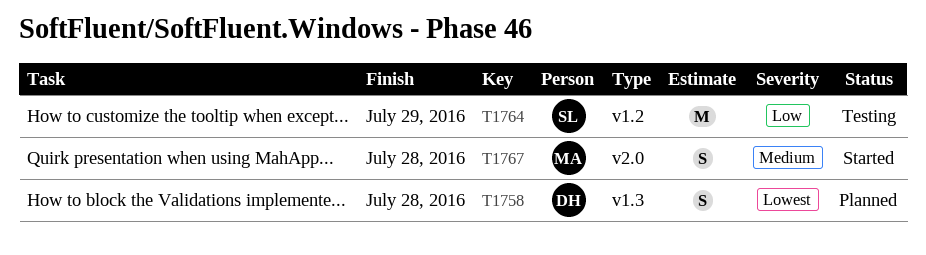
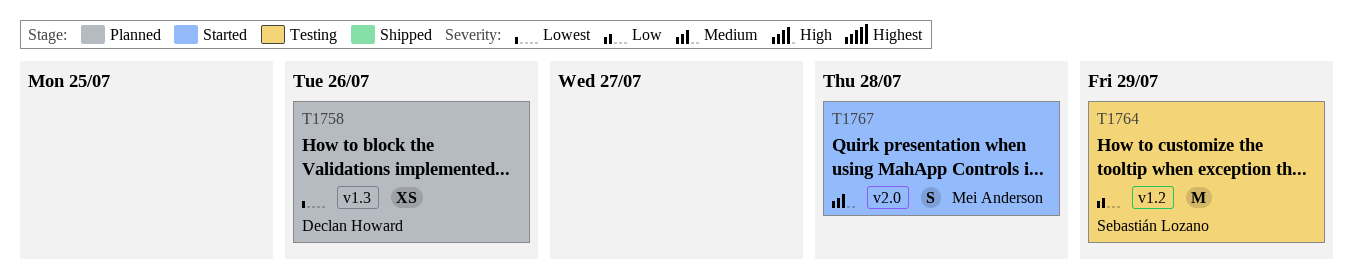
T1758, estimate: S -> XS
T1758, due: Jul 28 -> Jul 26

